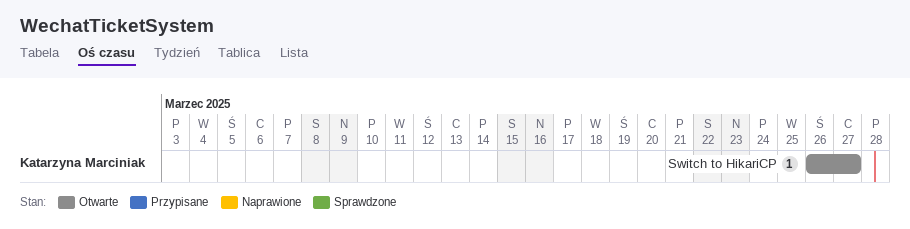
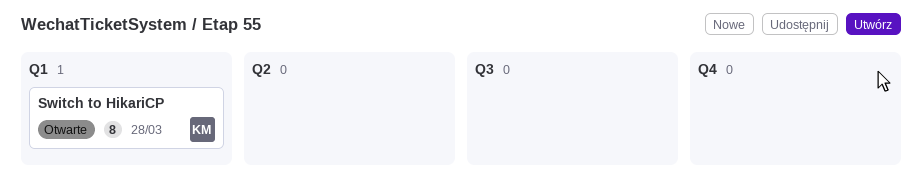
Switch to HikariCP, estimate: 1 -> 8
Switch to HikariCP, due: Mar 27 -> Mar 28

